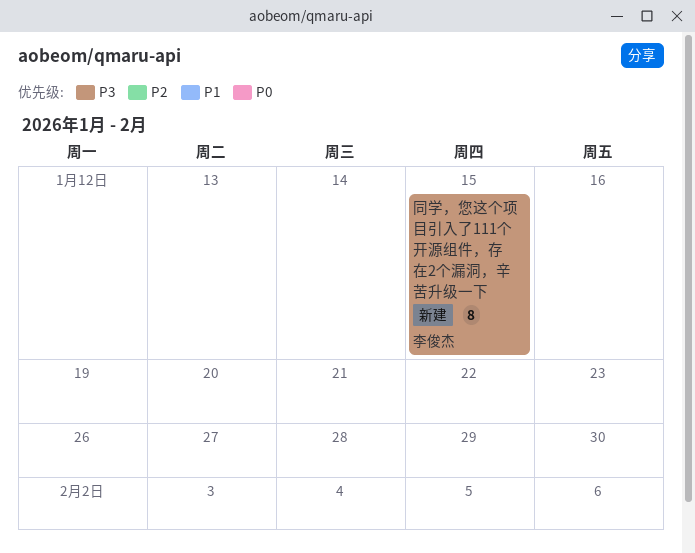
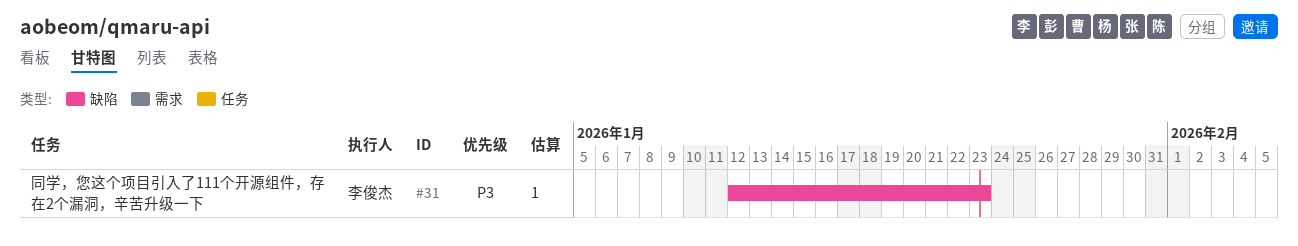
同学，您这个项目引入了111个开源组件，存在2个漏洞，辛苦升级一下, estimate: 8 -> 1
同学，您这个项目引入了111个开源组件，存在2个漏洞，辛苦升级一下, due: Jan 15 -> Jan 23

